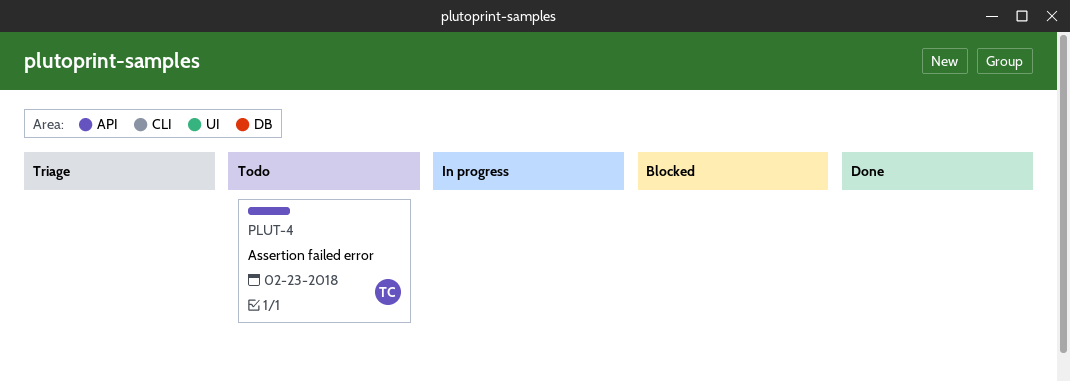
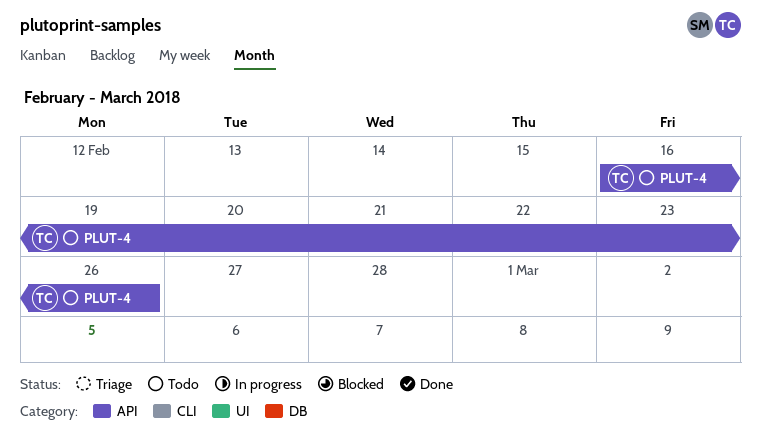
PLUT-4, due: Feb 23 -> Feb 26

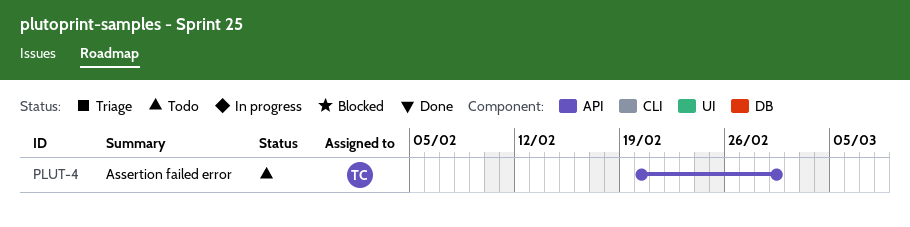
PLUT-4, start: Feb 16 -> Feb 20
PLUT-4, due: Feb 26 -> Mar 1

